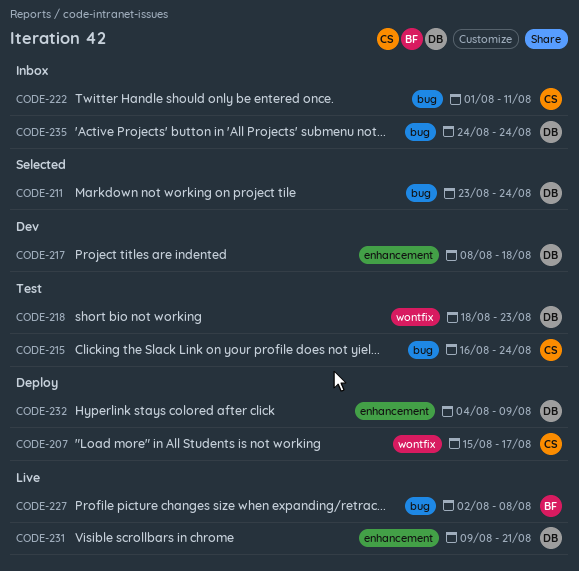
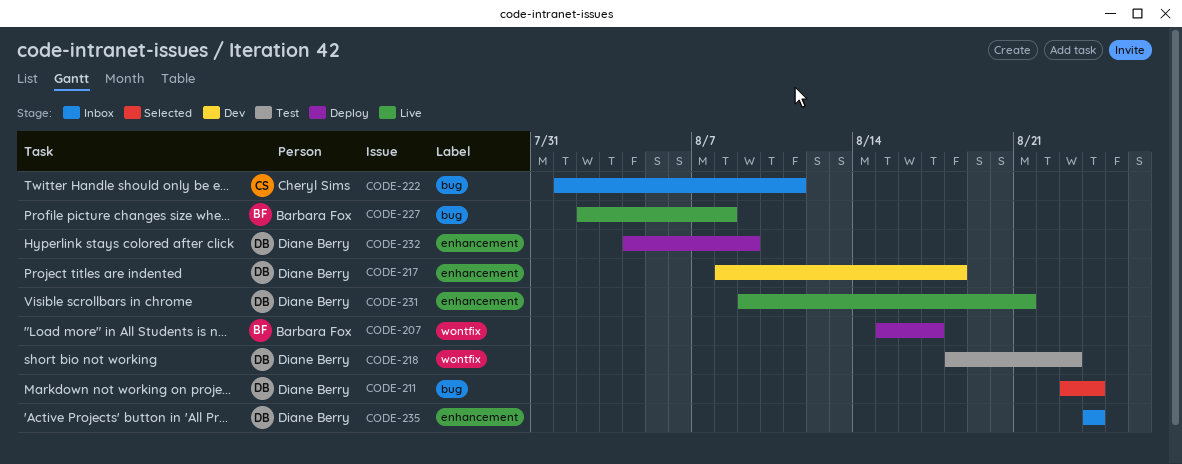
CODE-207, owner: Cheryl Sims -> Barbara Fox
CODE-215: present -> none
CODE-235, label: bug -> enhancement

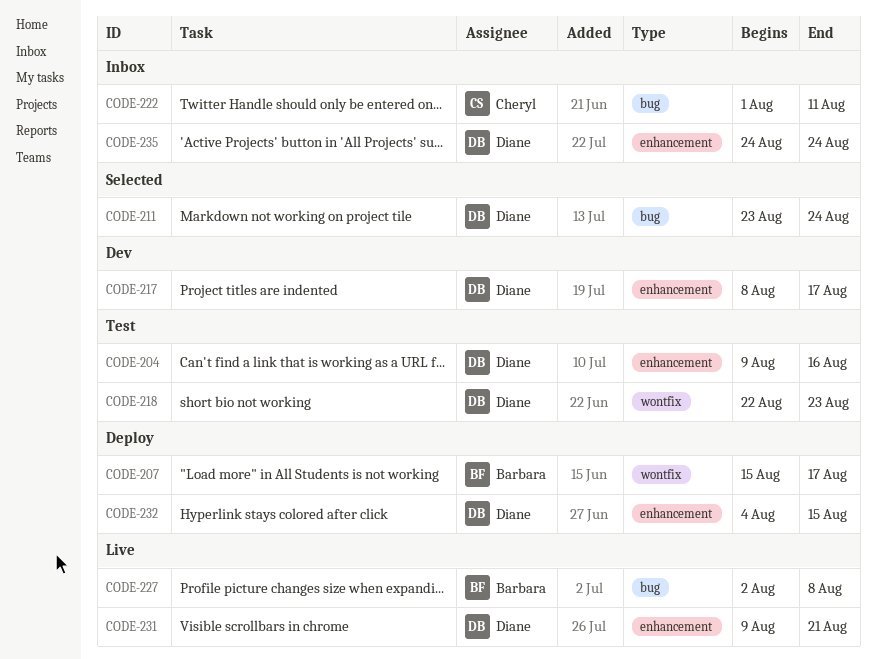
CODE-204: none -> present
CODE-217, due: Aug 18 -> Aug 17
CODE-218, start: Aug 18 -> Aug 22
CODE-232, due: Aug 9 -> Aug 15

